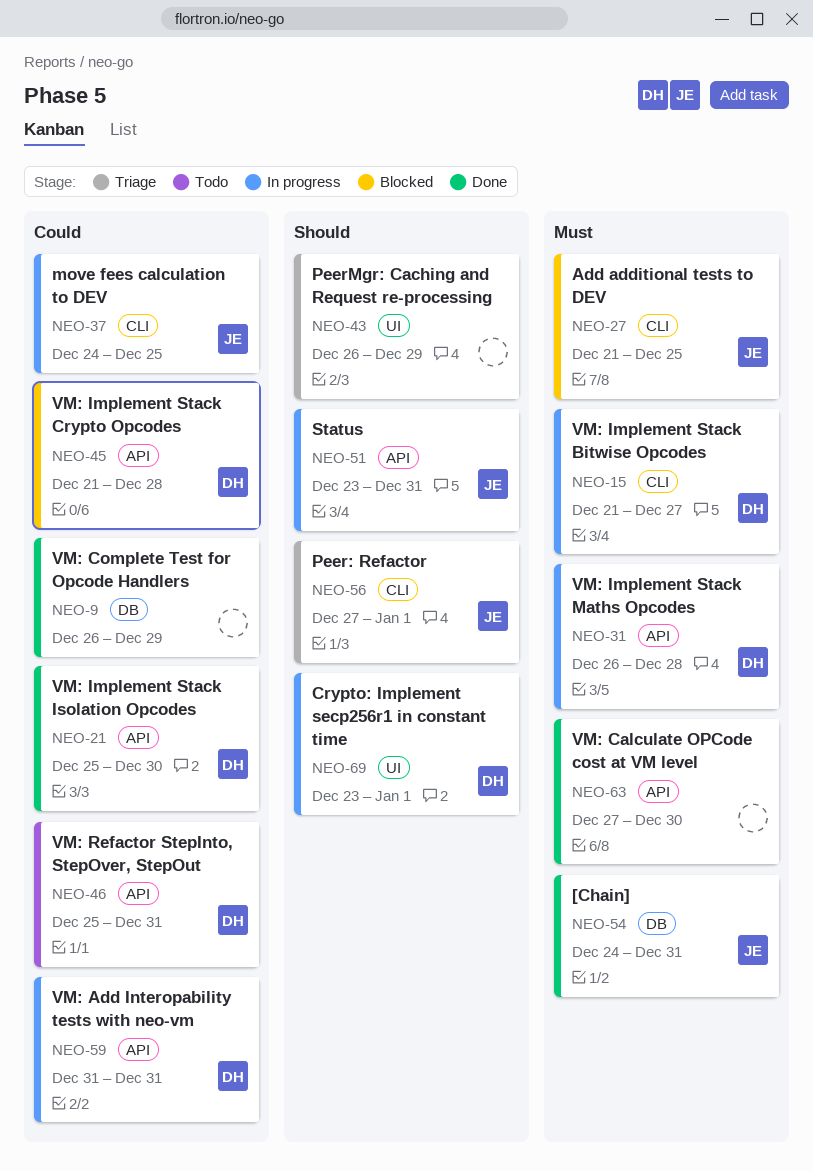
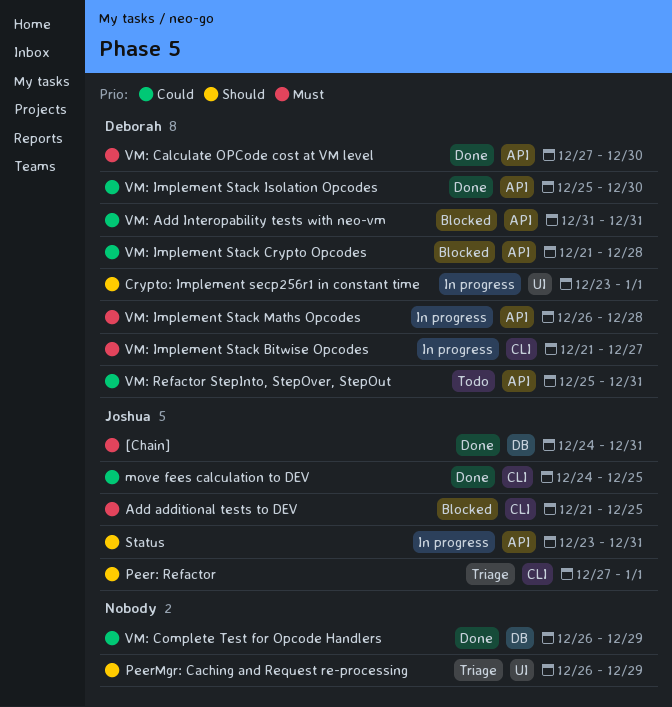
move fees calculation to DEV, status: In progress -> Done
VM: Add Interopability tests with neo-vm, status: In progress -> Blocked
VM: Calculate OPCode cost at VM level, owner: none -> Deborah

